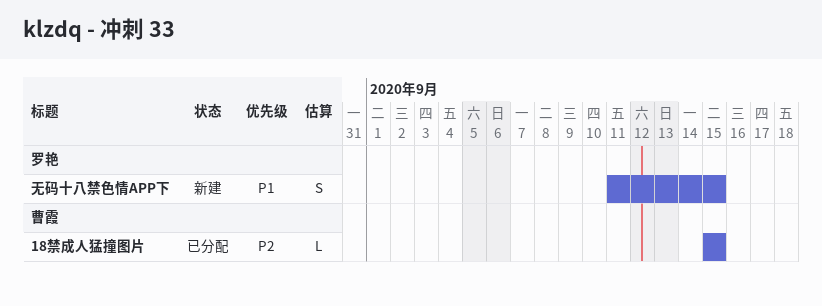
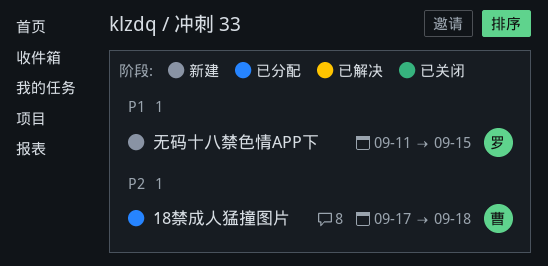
18禁成人猛撞图片, start: Sep 15 -> Sep 17
18禁成人猛撞图片, due: Sep 15 -> Sep 18

